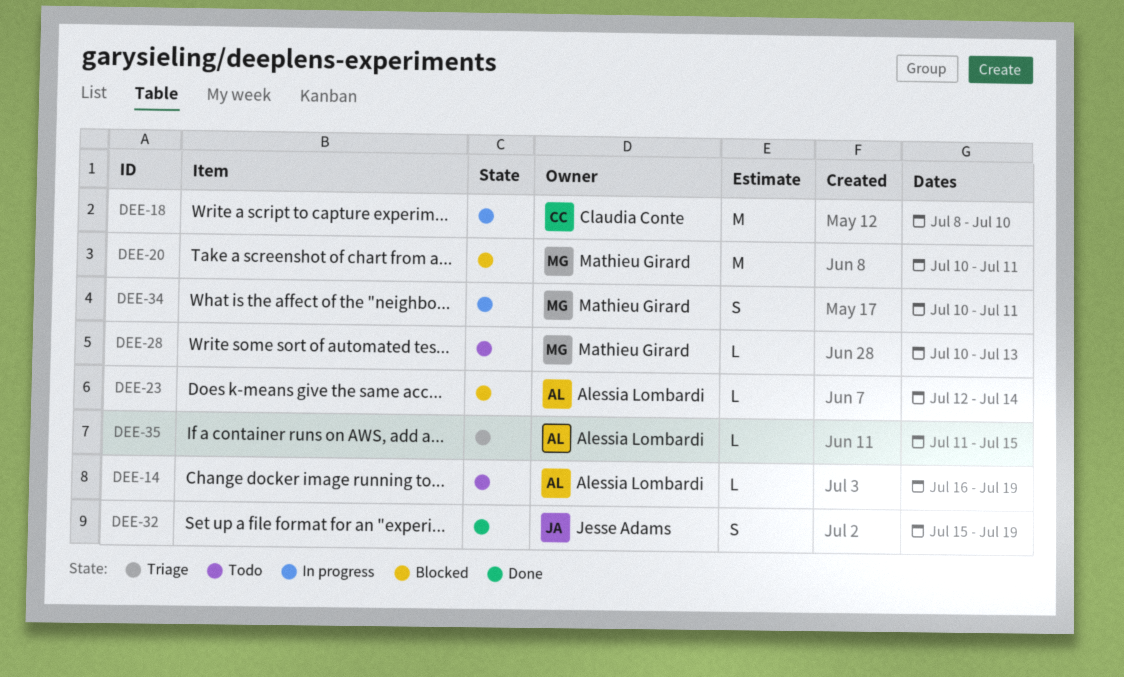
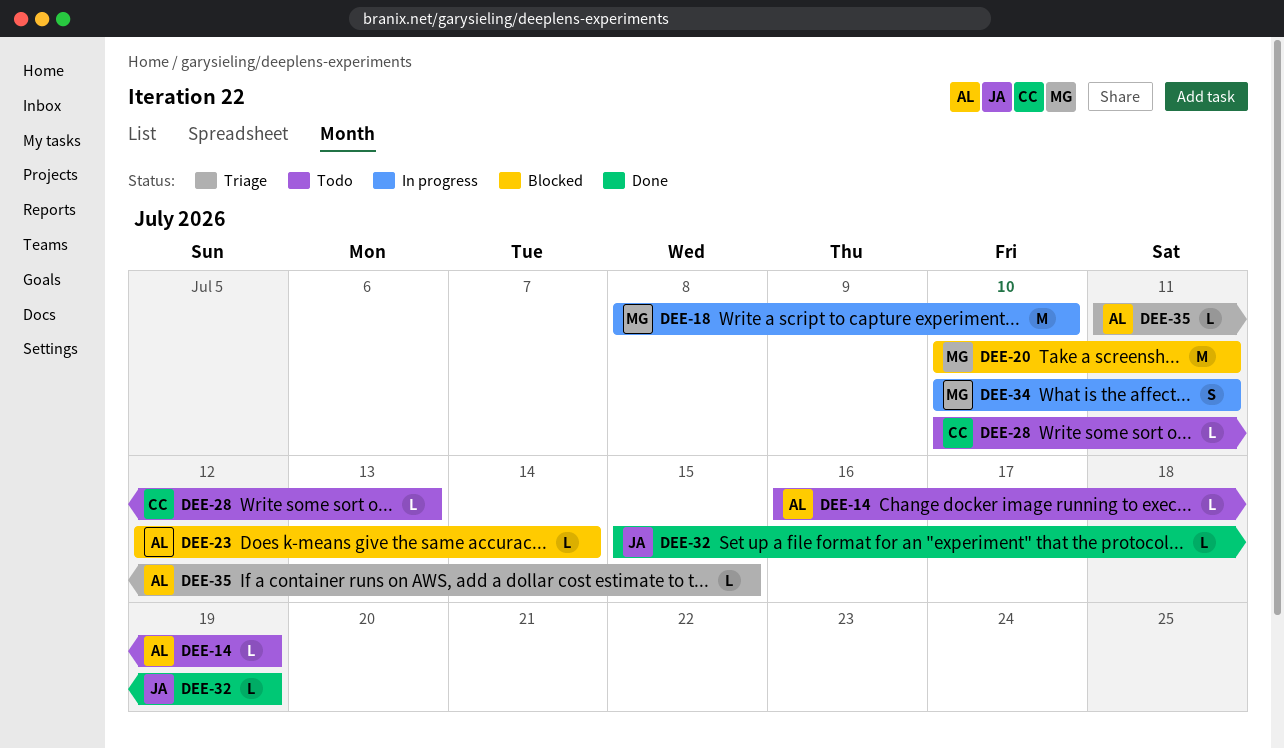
DEE-18, owner: Claudia Conte -> Mathieu Girard
DEE-28, owner: Mathieu Girard -> Claudia Conte
DEE-32, estimate: S -> L

